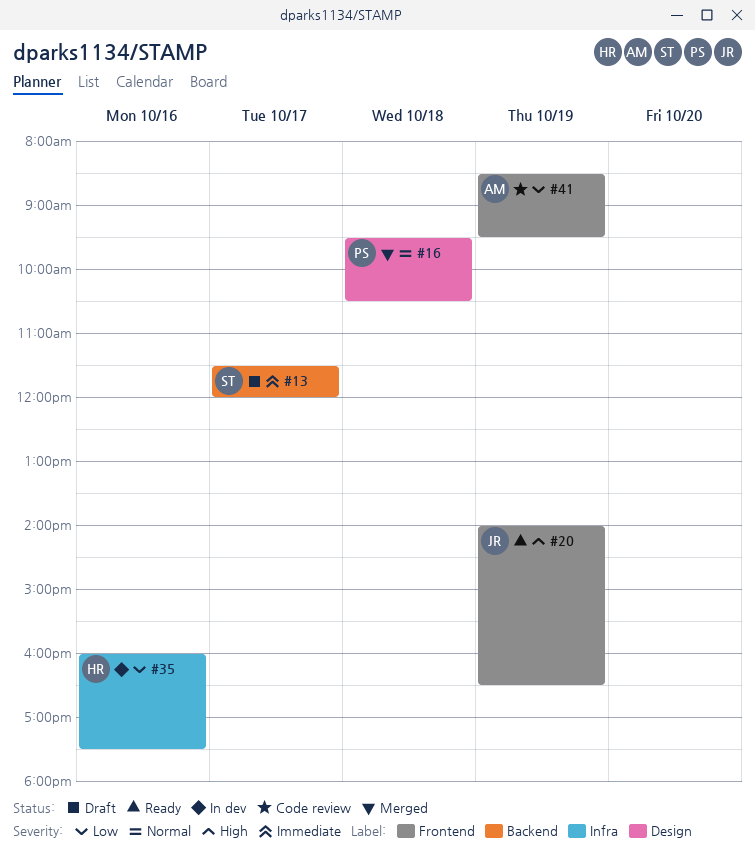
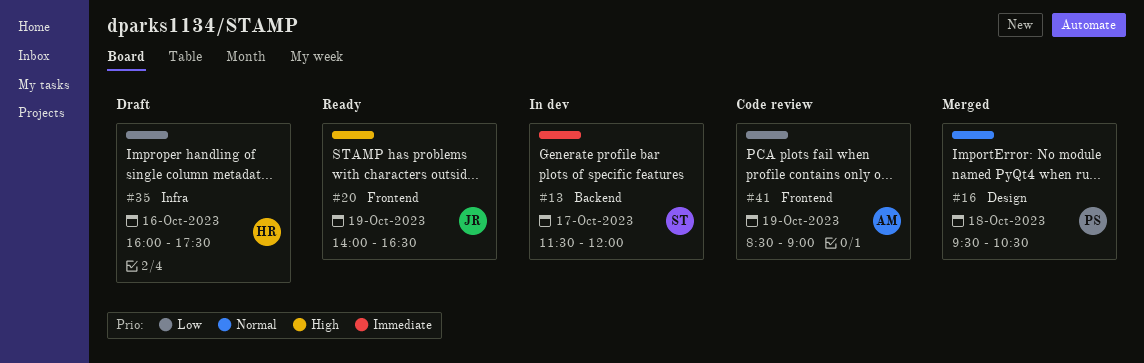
#13, status: Draft -> In dev
#35, status: In dev -> Draft
#41, ends: 09:30 -> 09:00

